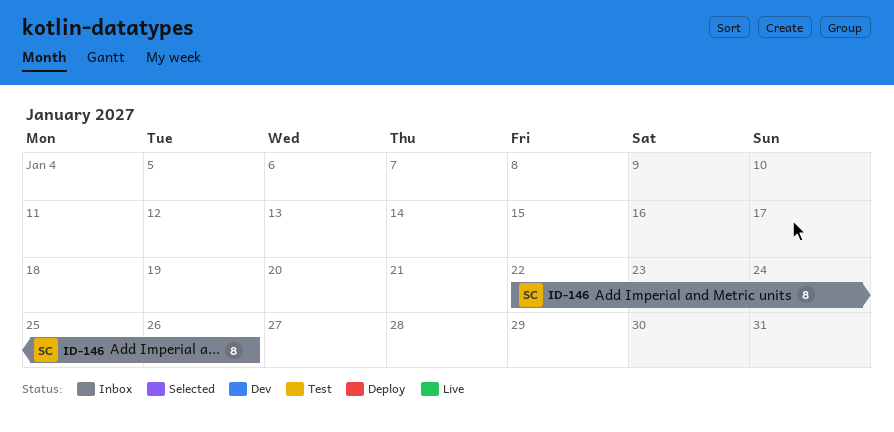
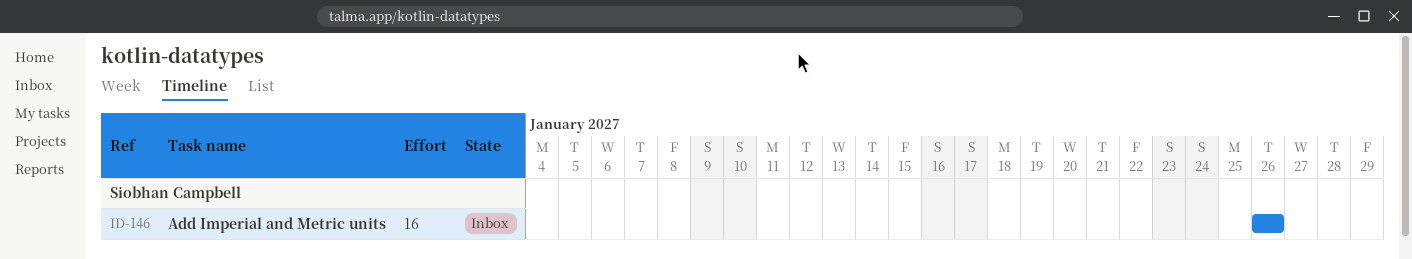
ID-146, estimate: 8 -> 16
ID-146, start: Jan 22 -> Jan 26

